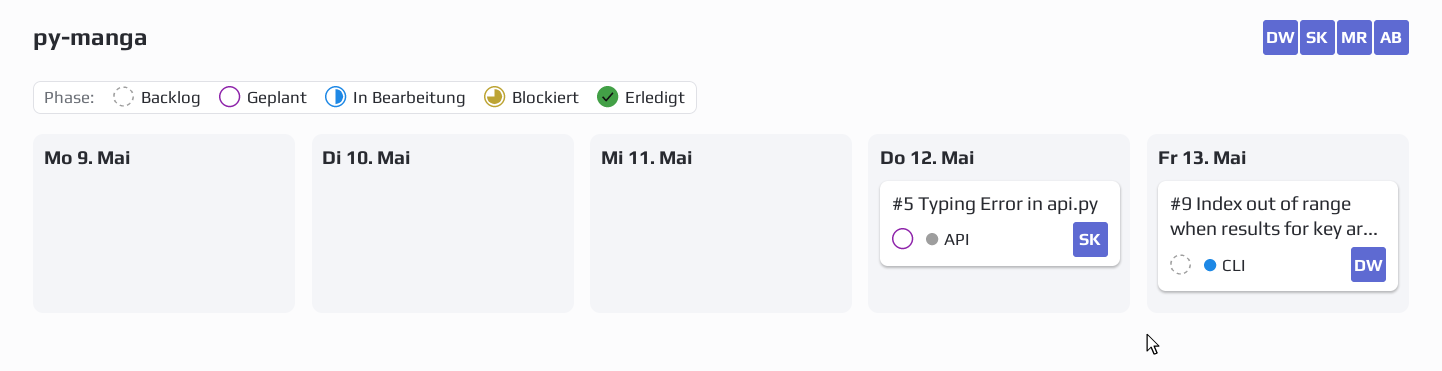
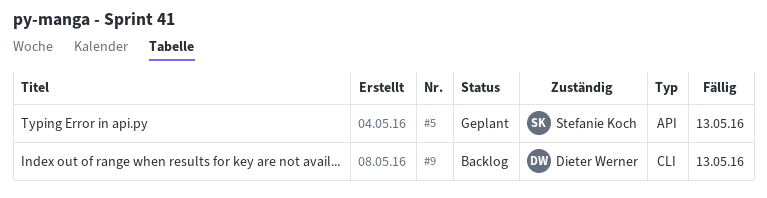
#5, due: May 12 -> May 13

